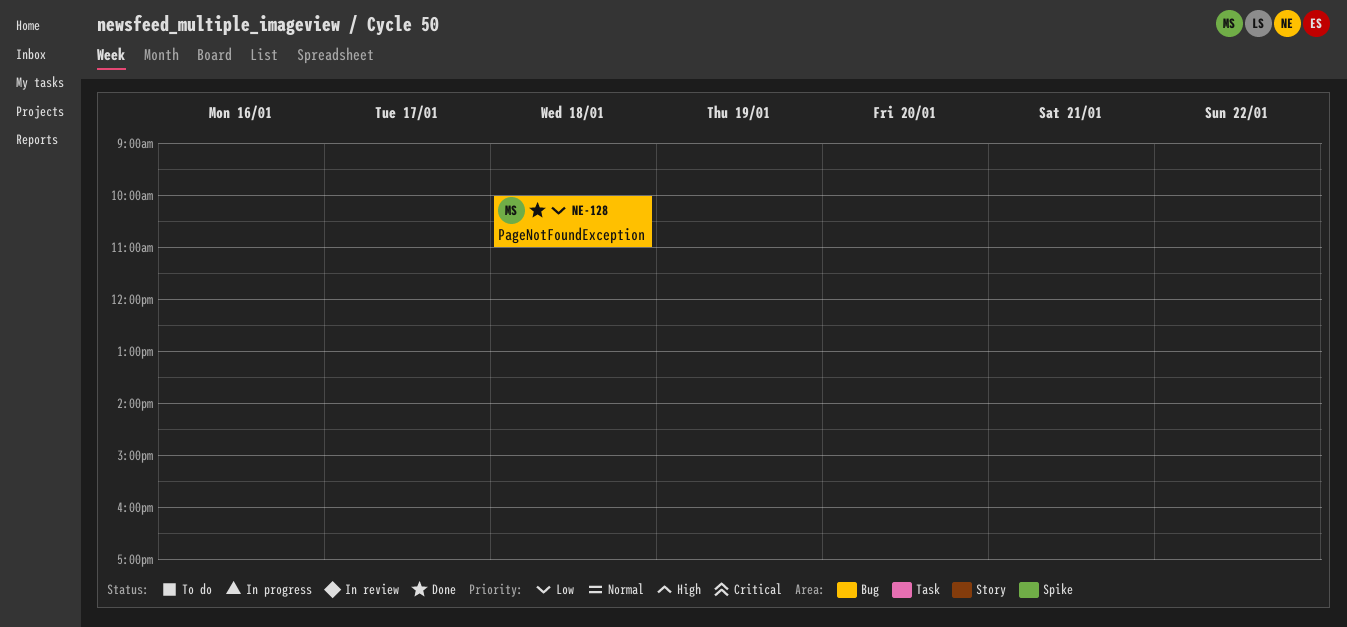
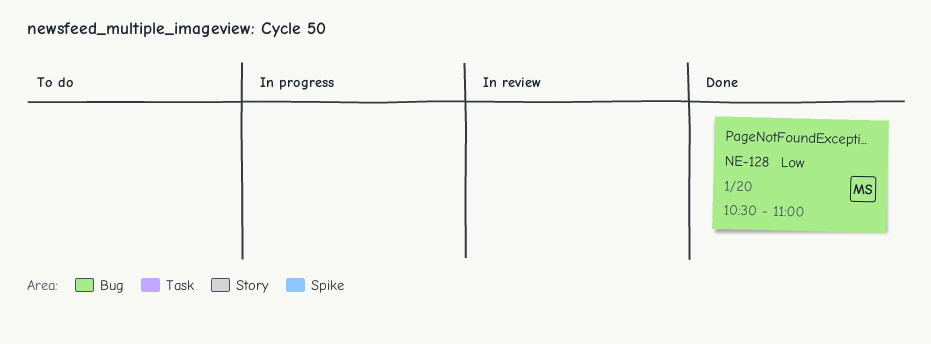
NE-128, day: Jan 18 -> Jan 20
NE-128, begins: 10:00 -> 10:30

